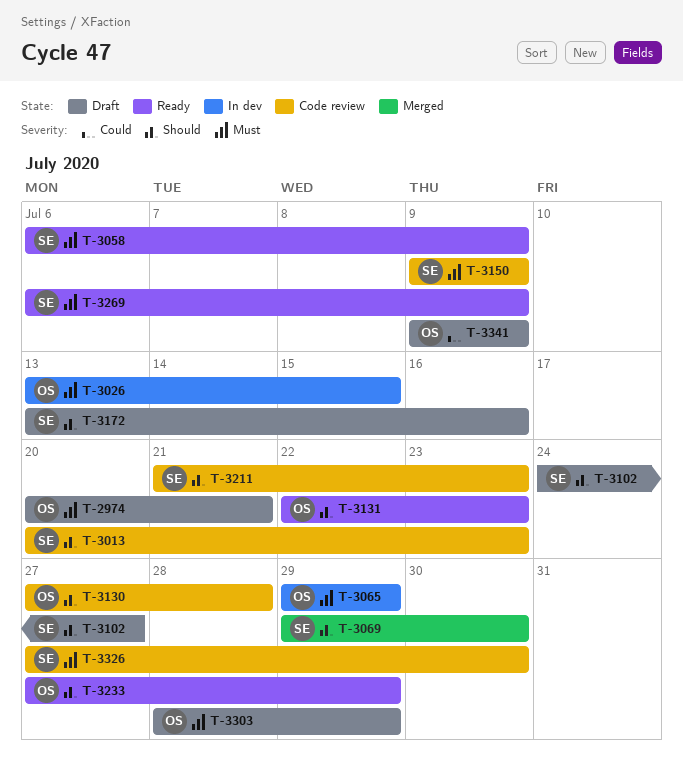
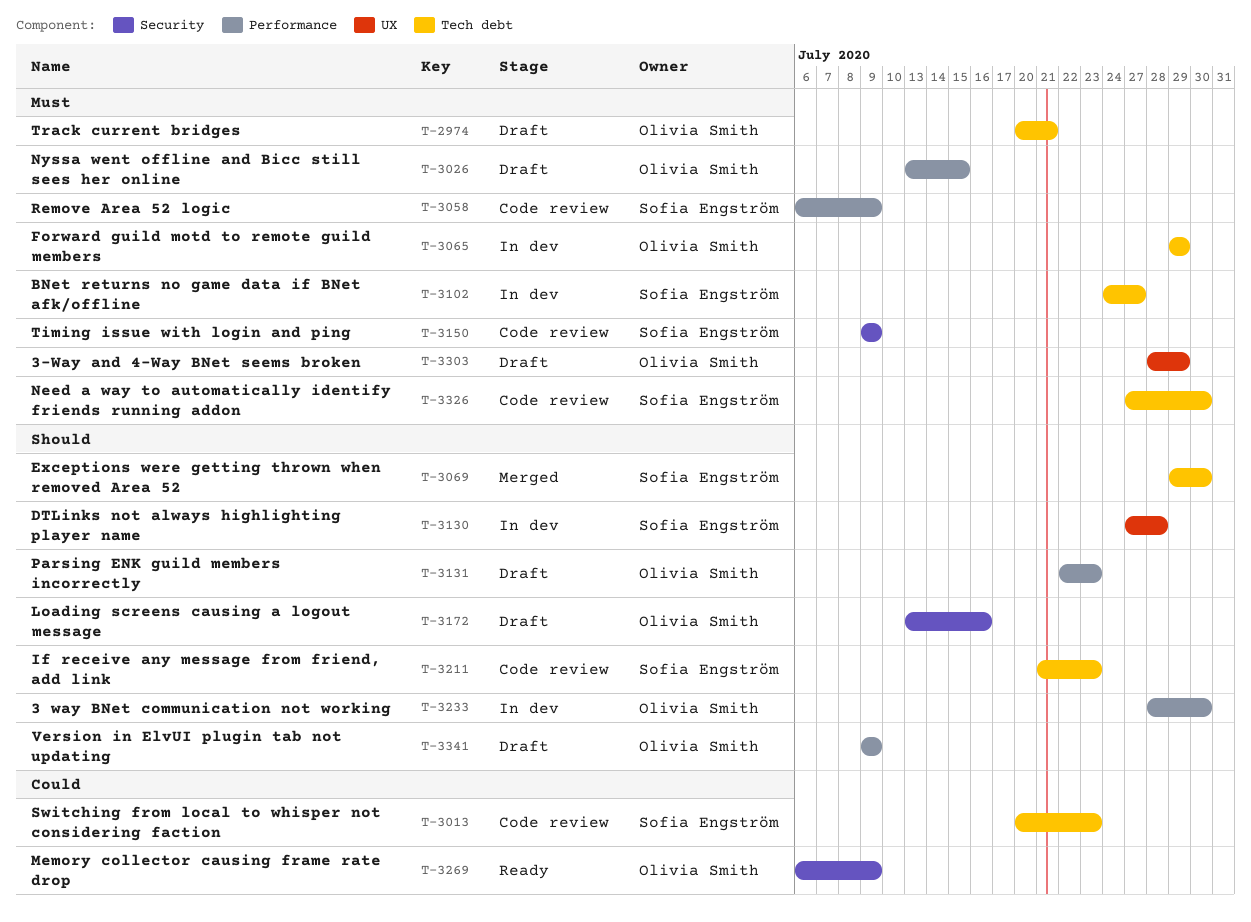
T-3013, priority: Should -> Could
T-3026, status: In dev -> Draft
T-3058, status: Ready -> Code review
T-3102, status: Draft -> In dev
T-3102, priority: Should -> Must
T-3130, status: Code review -> In dev
T-3130, owner: Olivia Smith -> Sofia Engström
T-3131, status: Ready -> Draft
T-3172, owner: Sofia Engström -> Olivia Smith
T-3233, status: Ready -> In dev
T-3233, start: Jul 27 -> Jul 28
T-3233, due: Jul 29 -> Jul 30
T-3269, owner: Sofia Engström -> Olivia Smith
T-3269, priority: Must -> Could
T-3341, priority: Could -> Should

